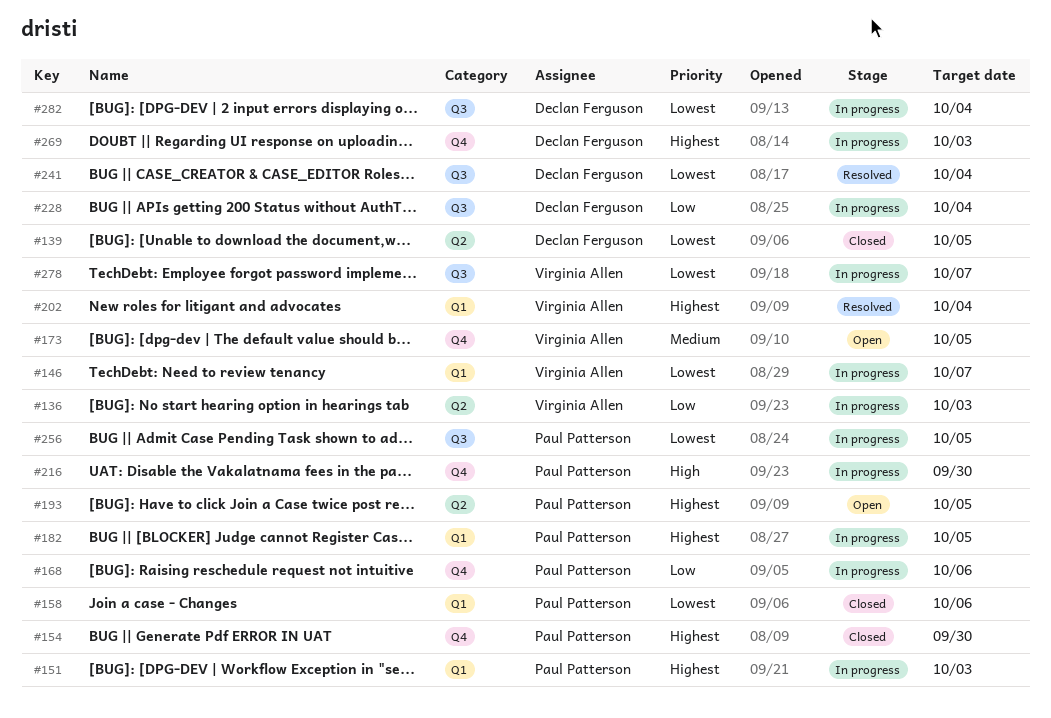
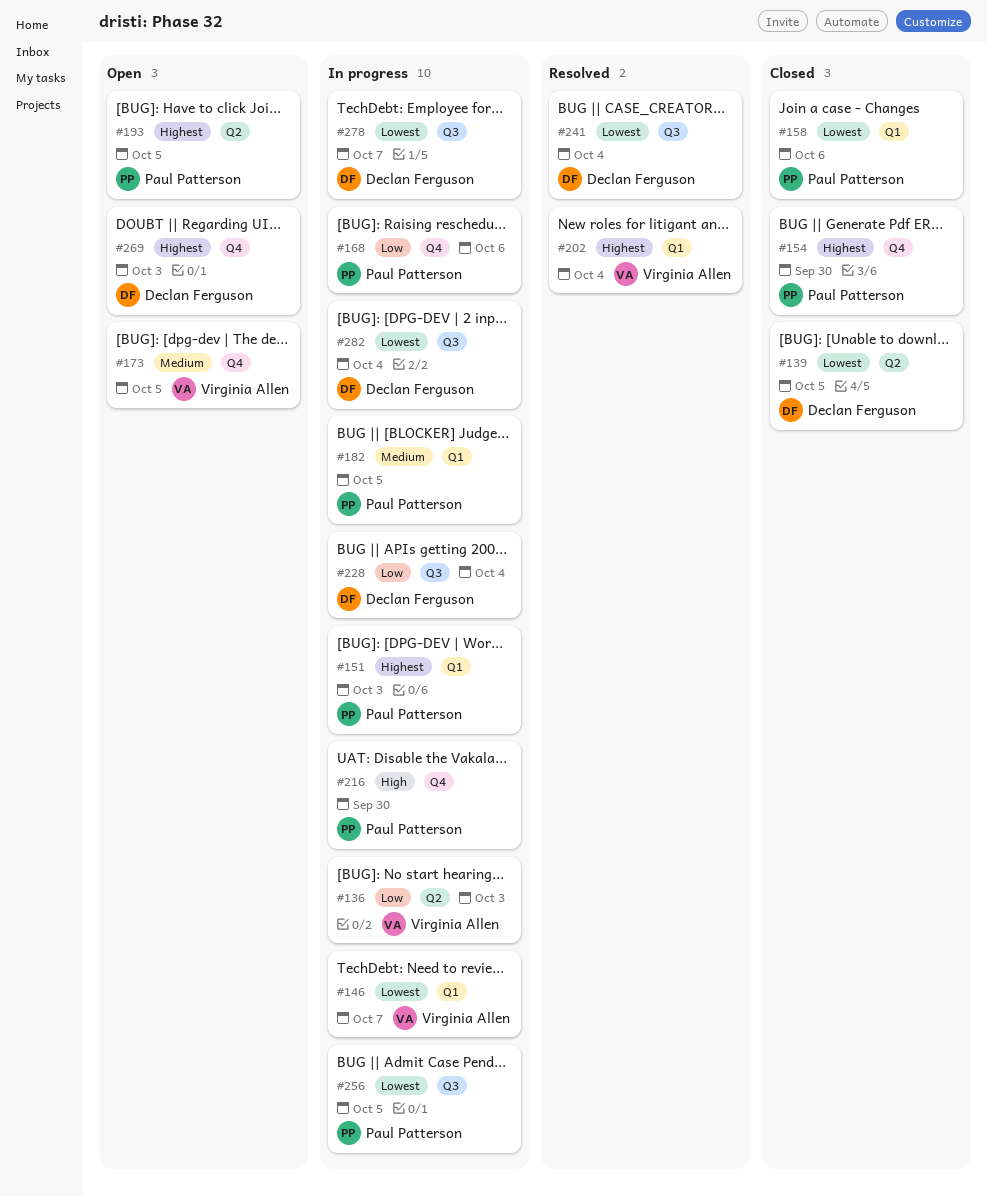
#182, priority: Highest -> Medium
#269, status: In progress -> Open
#278, owner: Virginia Allen -> Declan Ferguson

